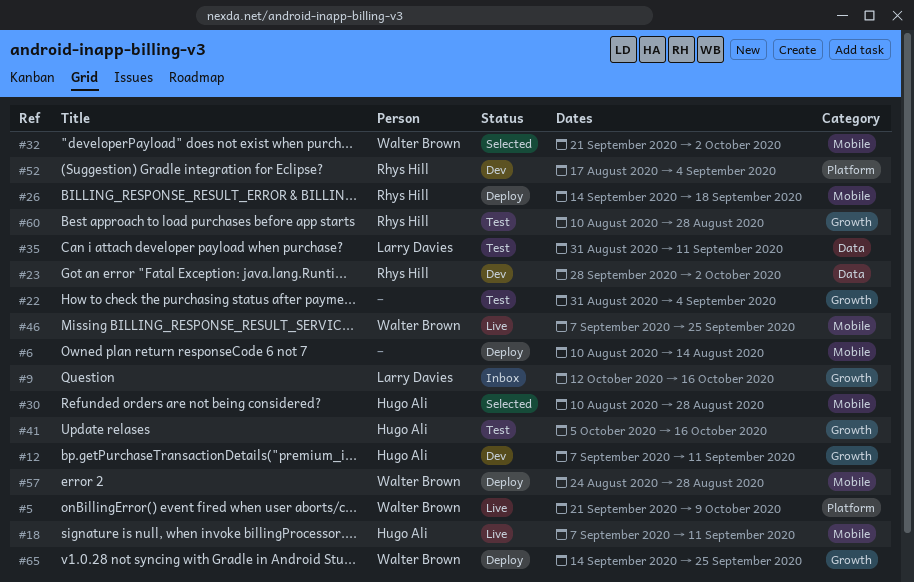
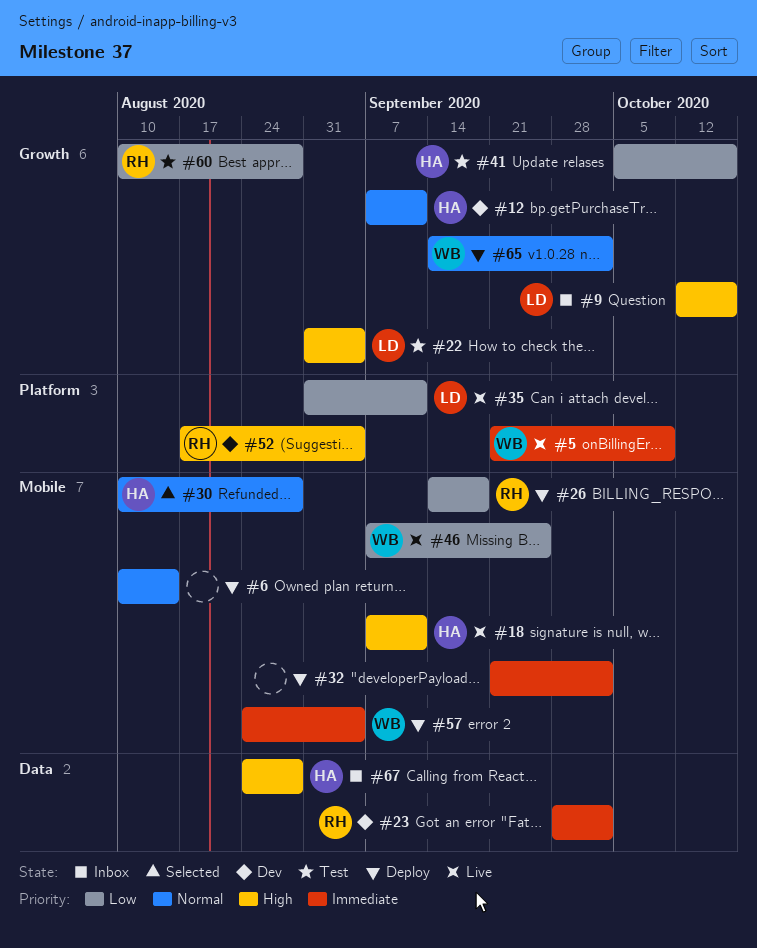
#22, owner: none -> Larry Davies
#32, status: Selected -> Deploy
#32, owner: Walter Brown -> none
#35, status: Test -> Live
#35, label: Data -> Platform
#57, due: Aug 28 -> Sep 4
#65, due: Sep 25 -> Oct 2
#67: none -> present

